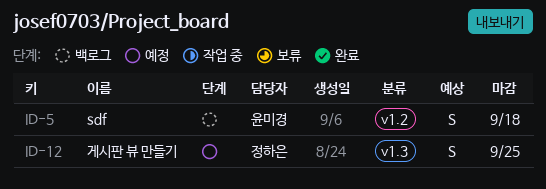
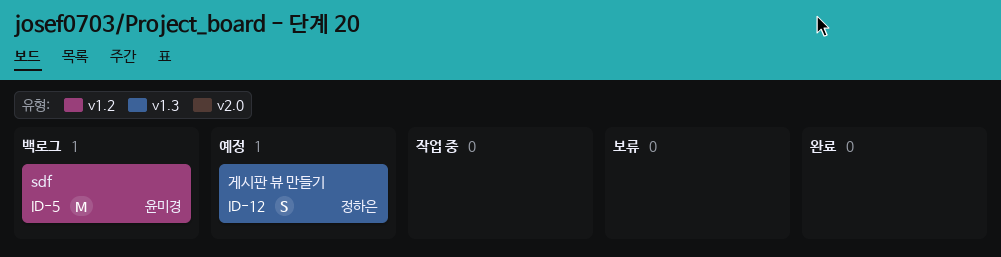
ID-5, estimate: S -> M

